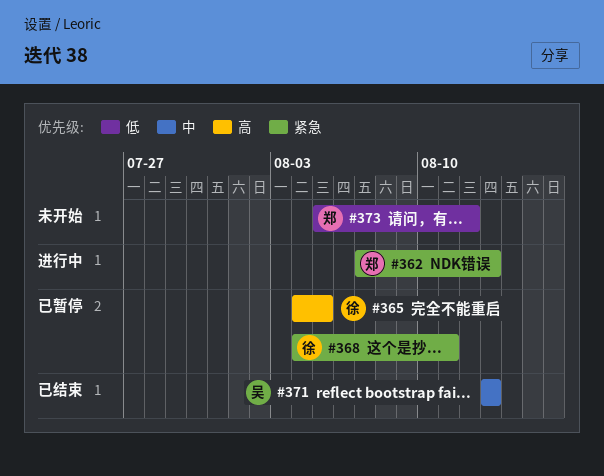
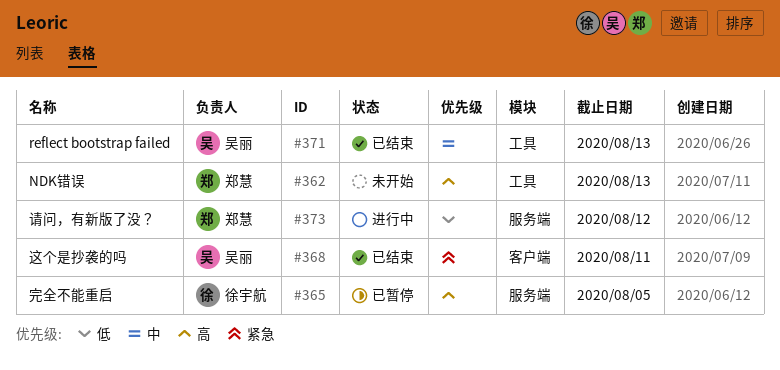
#362, status: 进行中 -> 未开始
#362, priority: 紧急 -> 高
#368, status: 已暂停 -> 已结束
#368, owner: 徐宇航 -> 吴丽
#373, status: 未开始 -> 进行中

